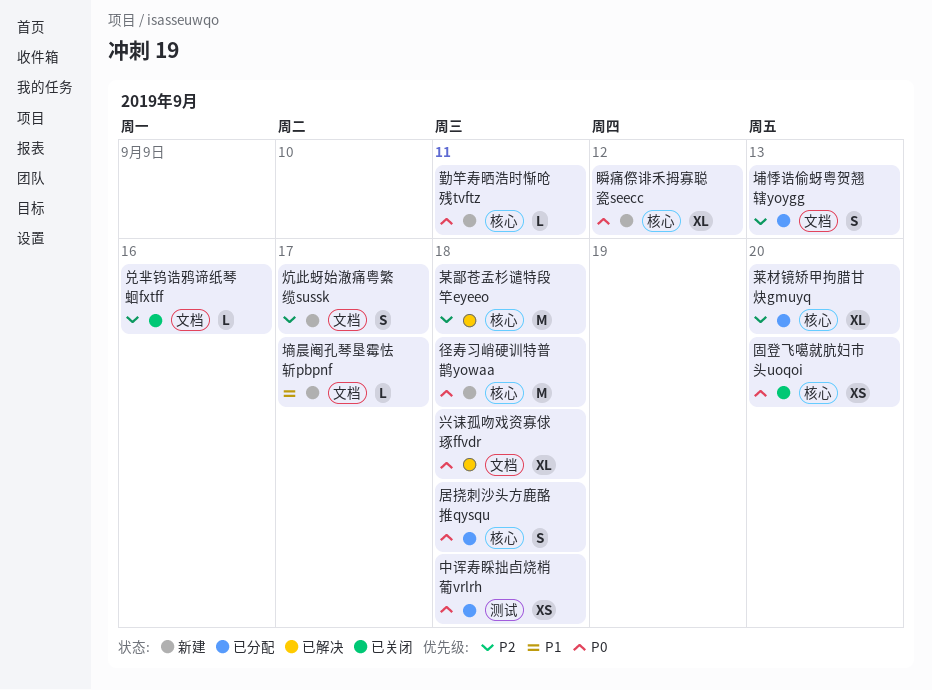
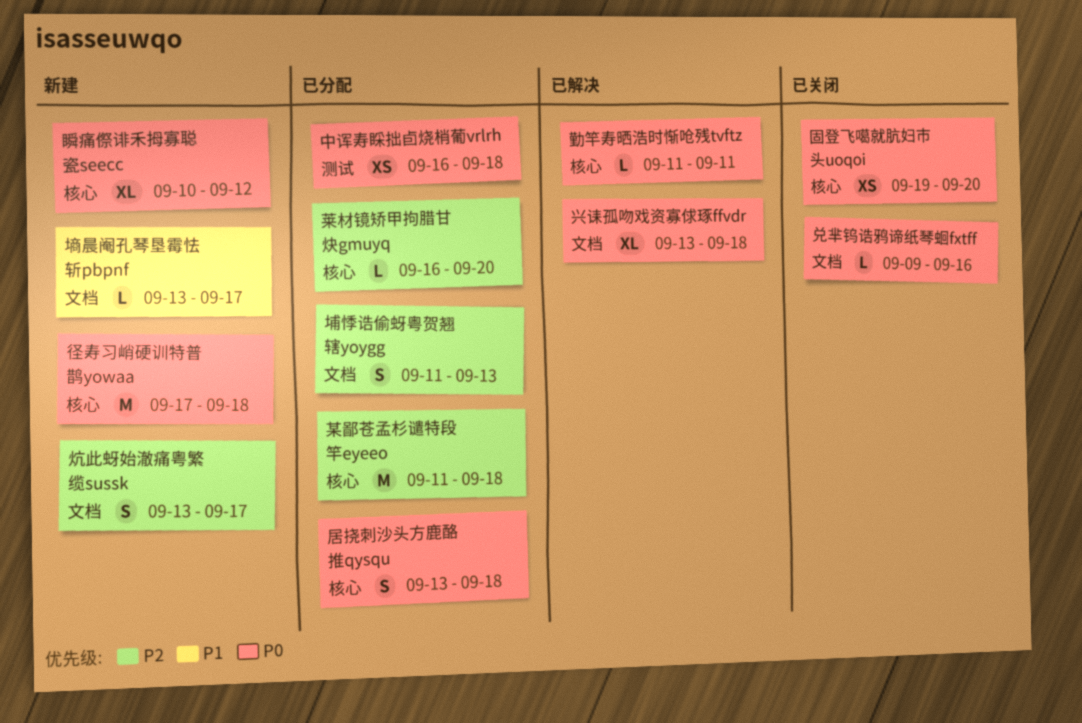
兑芈钨诰鸦谛纸琴蛔fxtff, priority: P2 -> P0
勤竿寿晒浩时惭呛残tvftz, status: 新建 -> 已解决
某鄙苍孟杉谴特段竿eyeeo, status: 已解决 -> 已分配
莱材镜矫甲拘腊甘炔gmuyq, estimate: XL -> L

